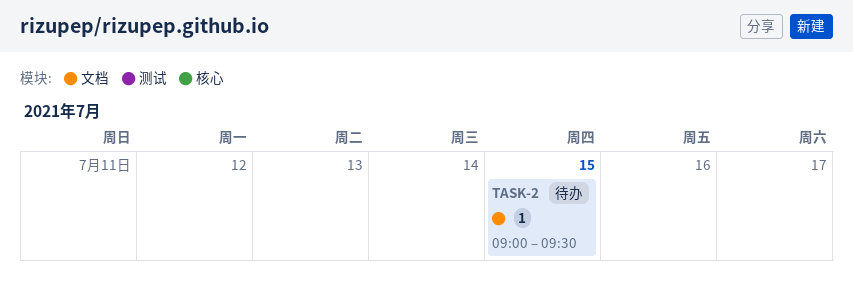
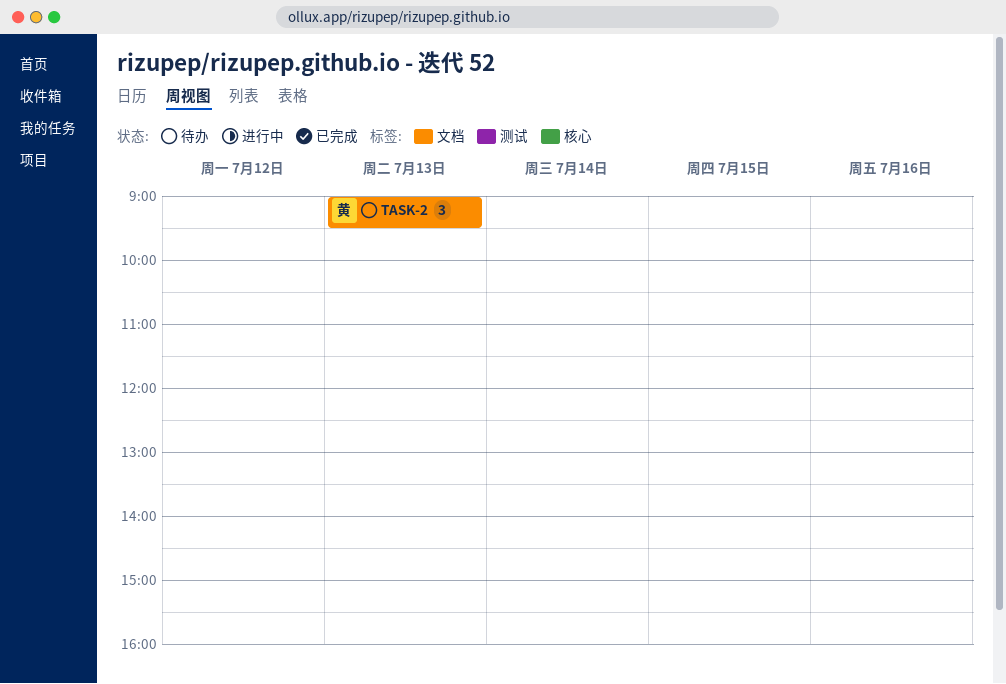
TASK-2, estimate: 1 -> 3
TASK-2, day: Jul 15 -> Jul 13

